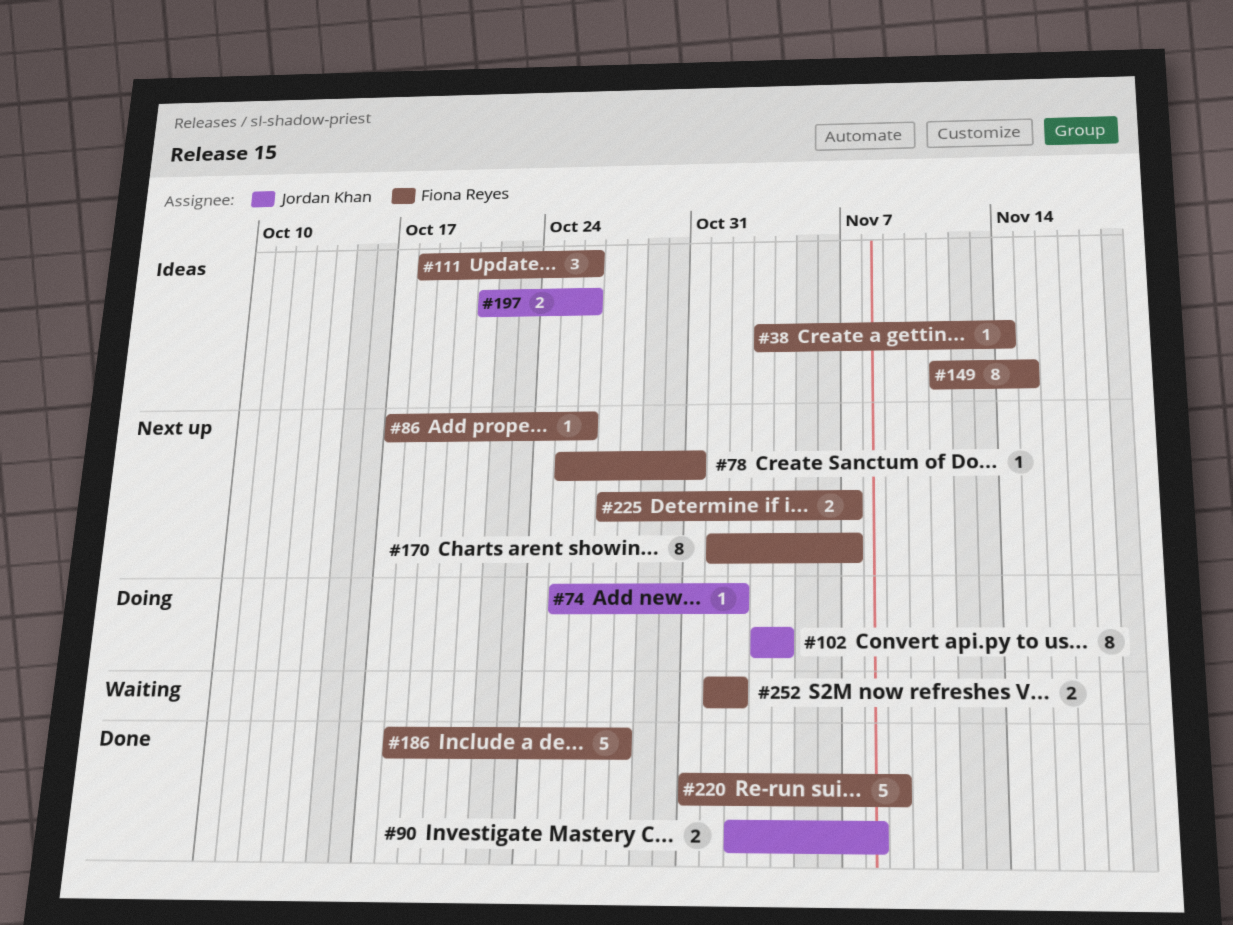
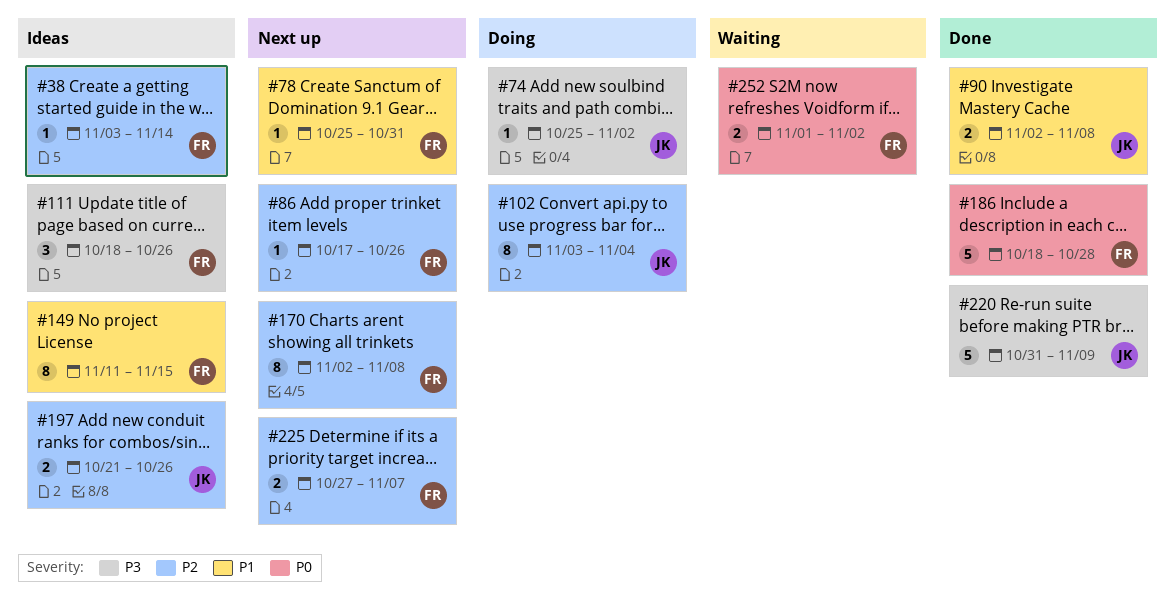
#170, start: Nov 1 -> Nov 2
#170, due: Nov 7 -> Nov 8
#220, owner: Fiona Reyes -> Jordan Khan

